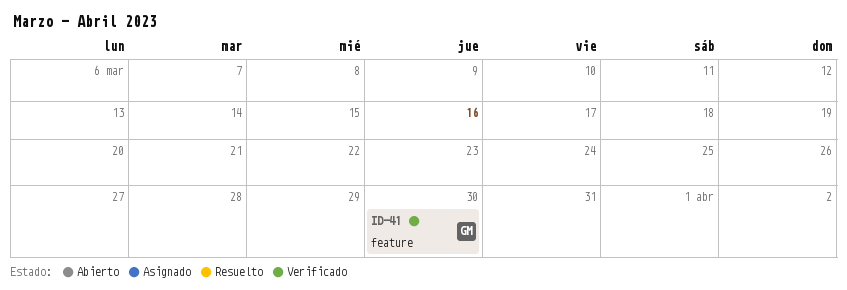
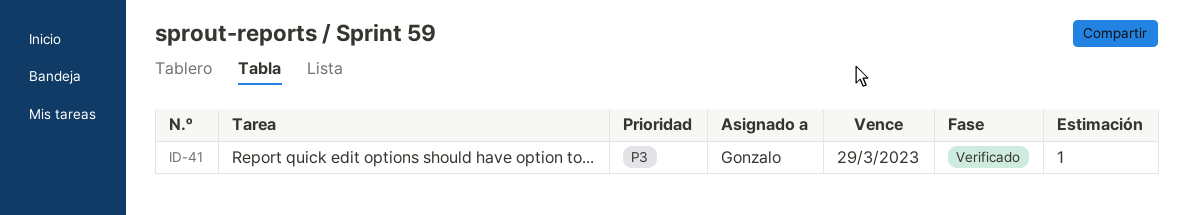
ID-41, due: Mar 30 -> Mar 29

